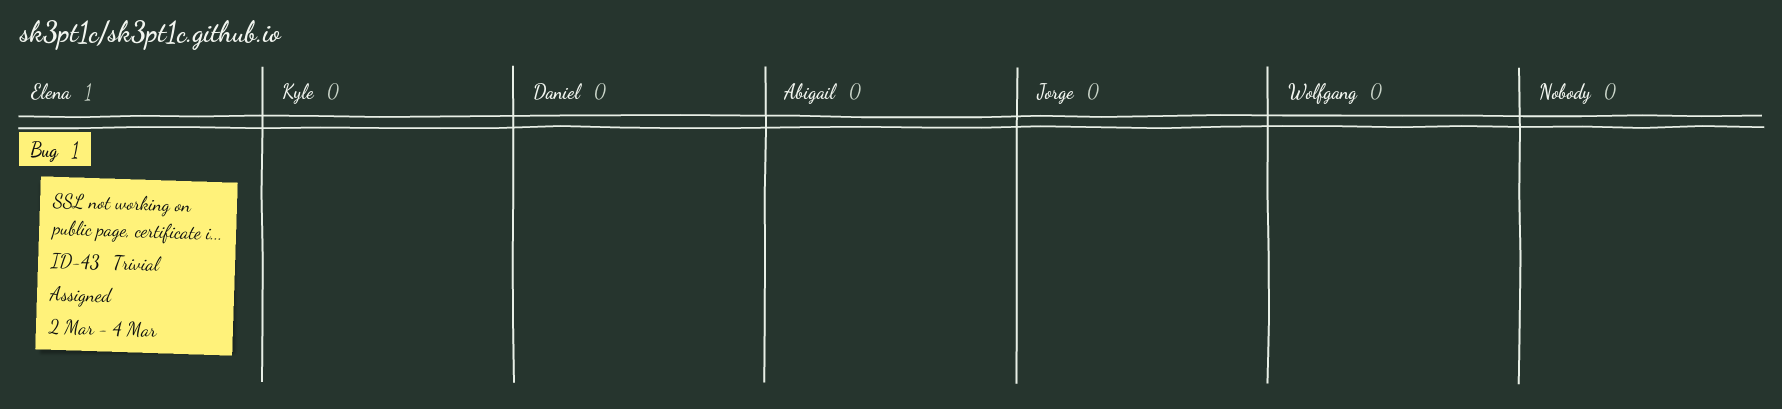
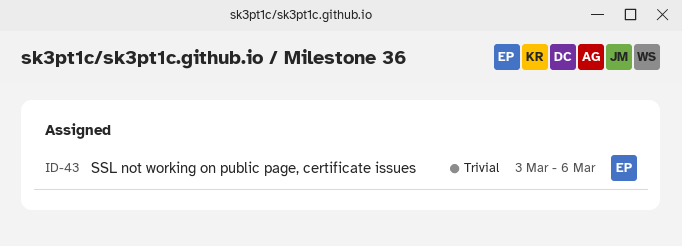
ID-43, start: Mar 2 -> Mar 3
ID-43, due: Mar 4 -> Mar 6

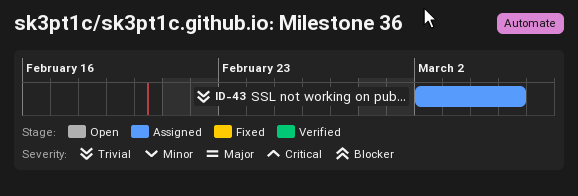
ID-43, start: Mar 3 -> Mar 2
ID-43, due: Mar 6 -> Mar 5

